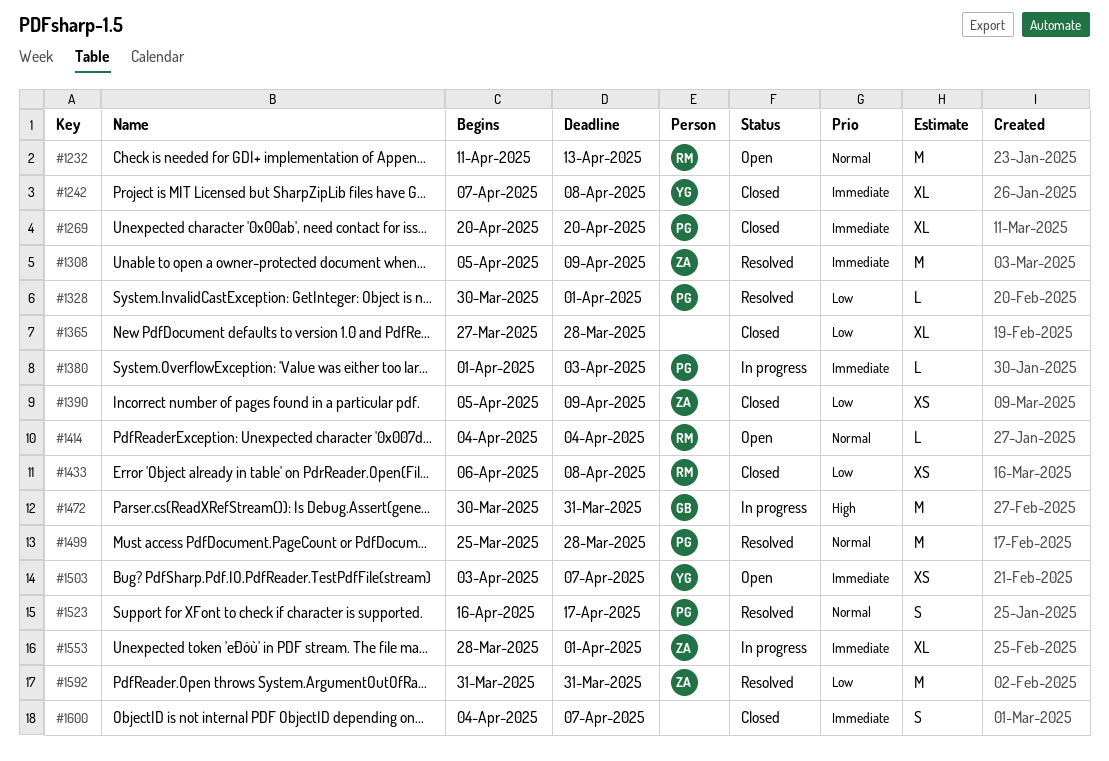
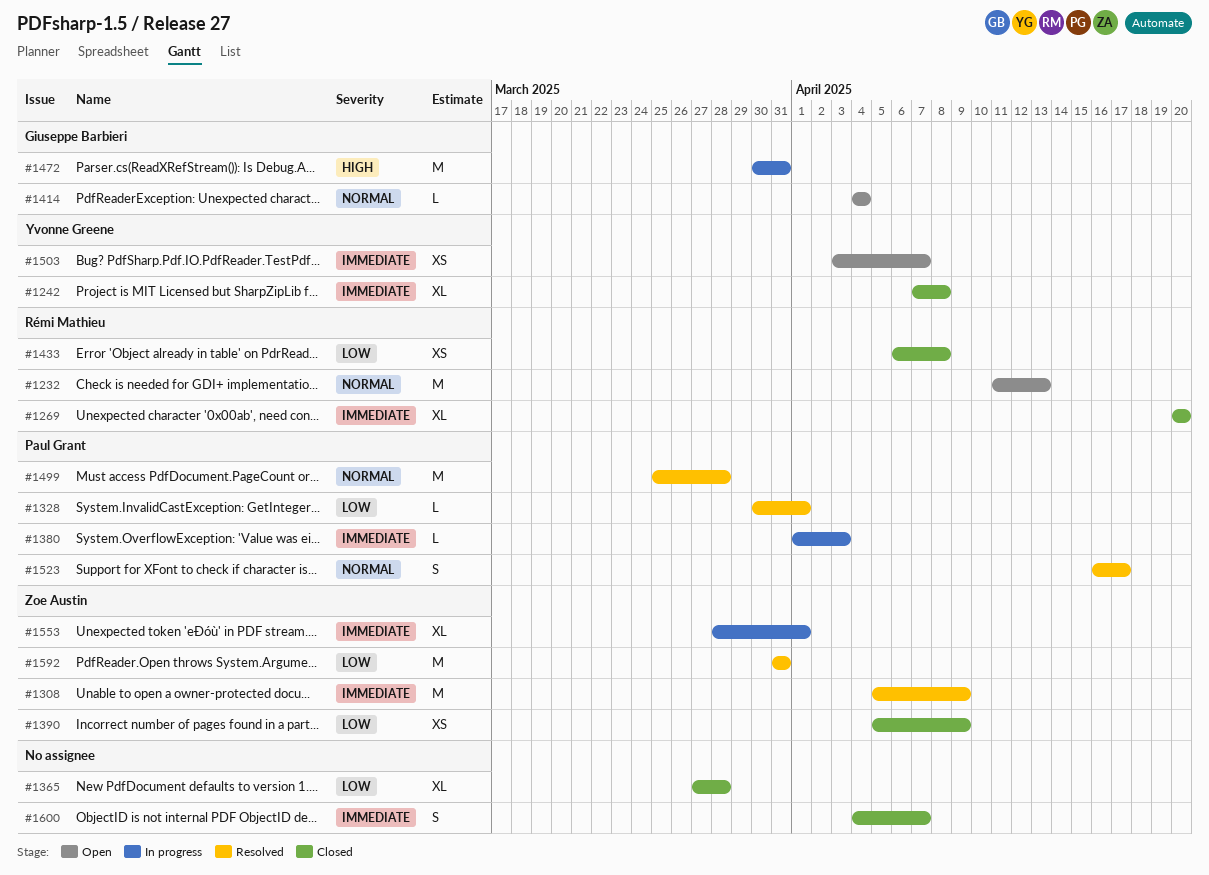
#1269, owner: Paul Grant -> Rémi Mathieu
#1414, owner: Rémi Mathieu -> Giuseppe Barbieri

